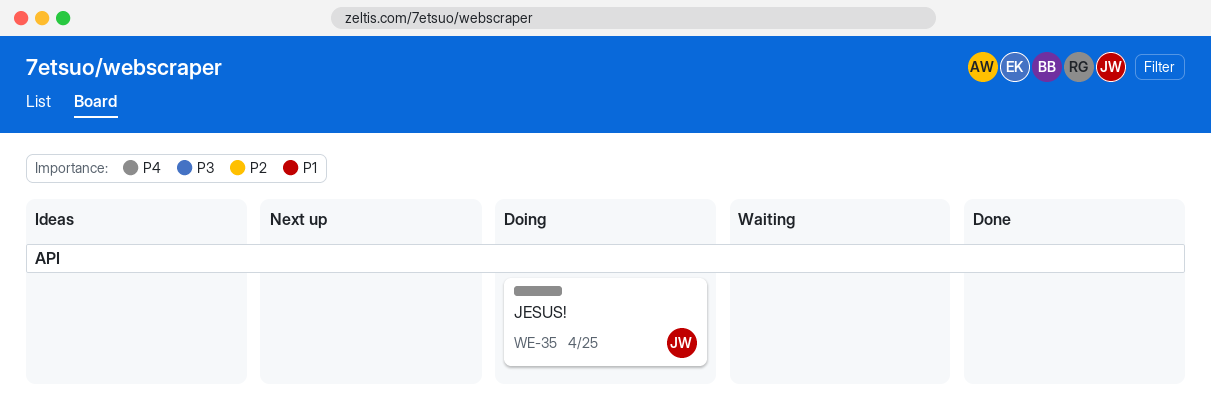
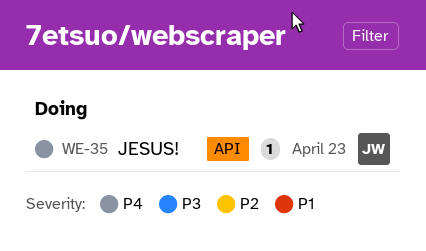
WE-35, due: Apr 25 -> Apr 23

